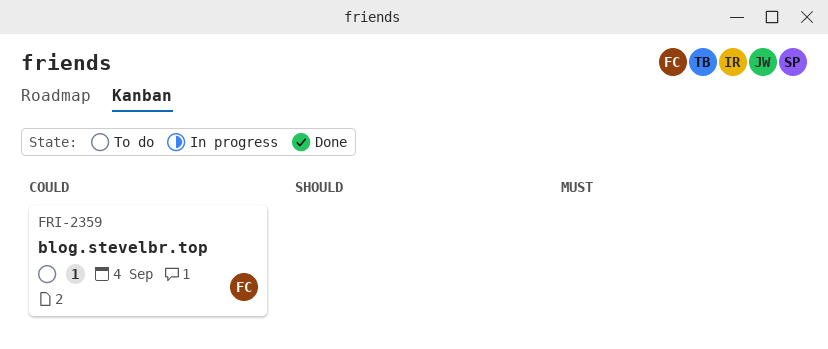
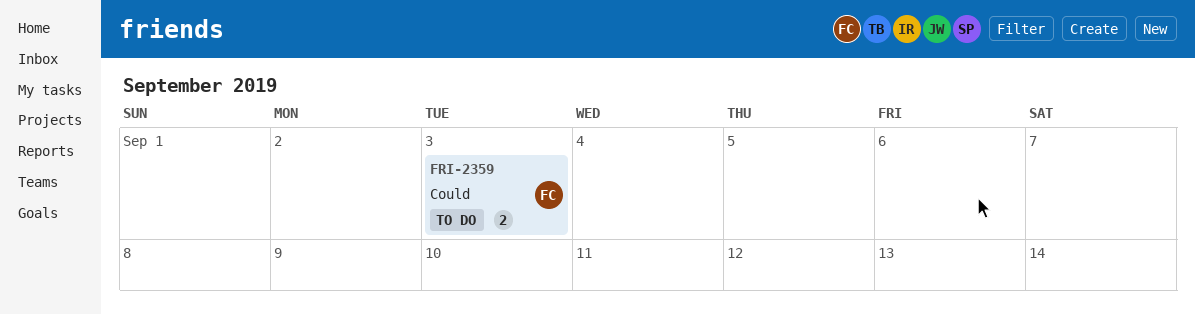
FRI-2359, estimate: 1 -> 2
FRI-2359, due: Sep 4 -> Sep 3

